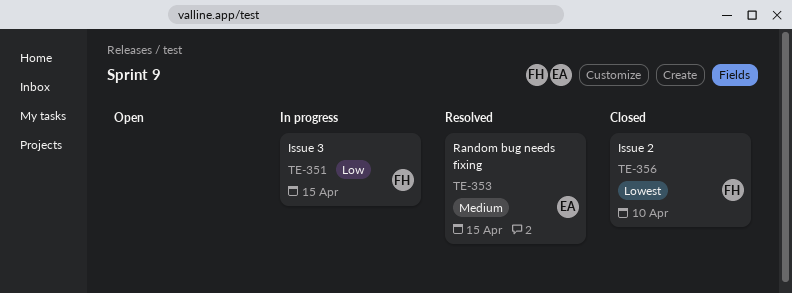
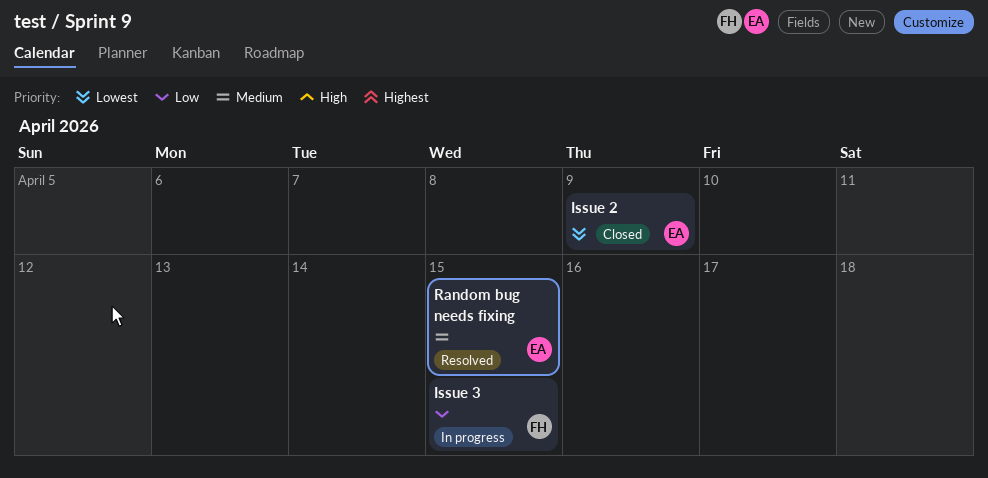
Issue 2, owner: FH -> EA
Issue 2, due: Apr 10 -> Apr 9

